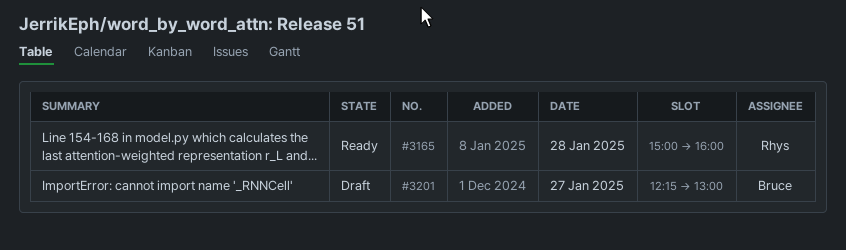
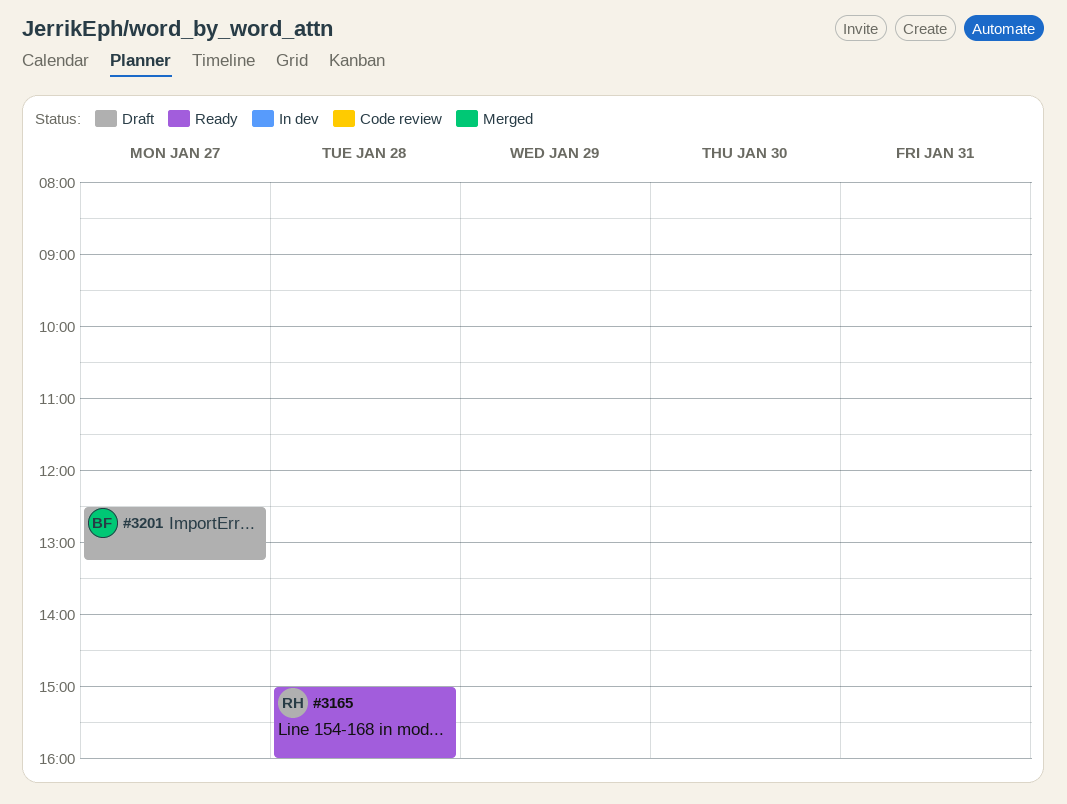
#3201, begins: 12:15 -> 12:30
#3201, ends: 13:00 -> 13:15

